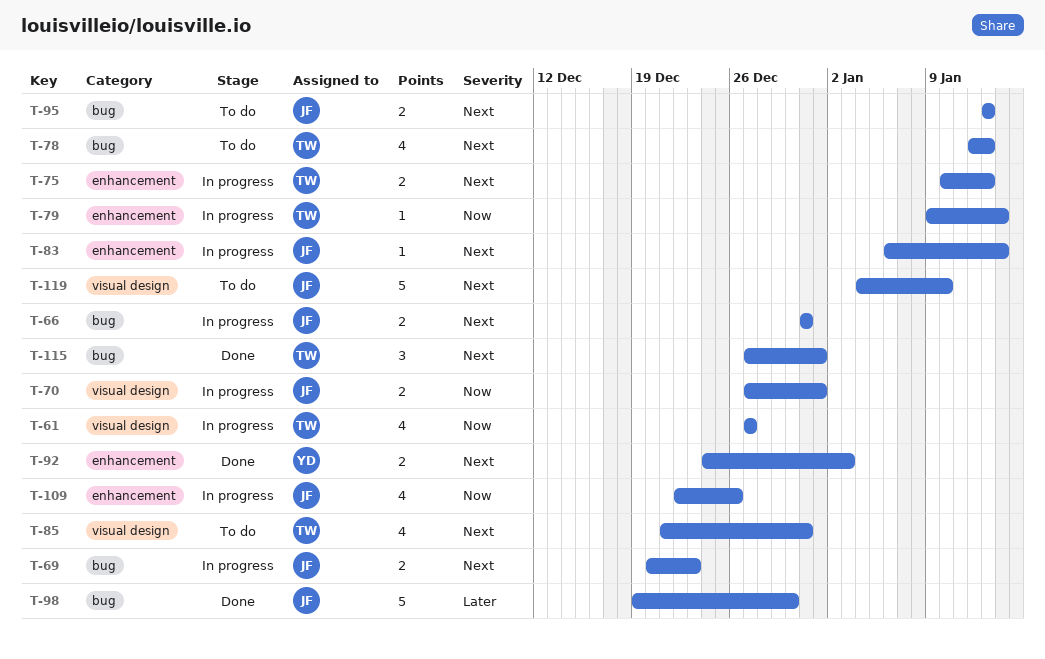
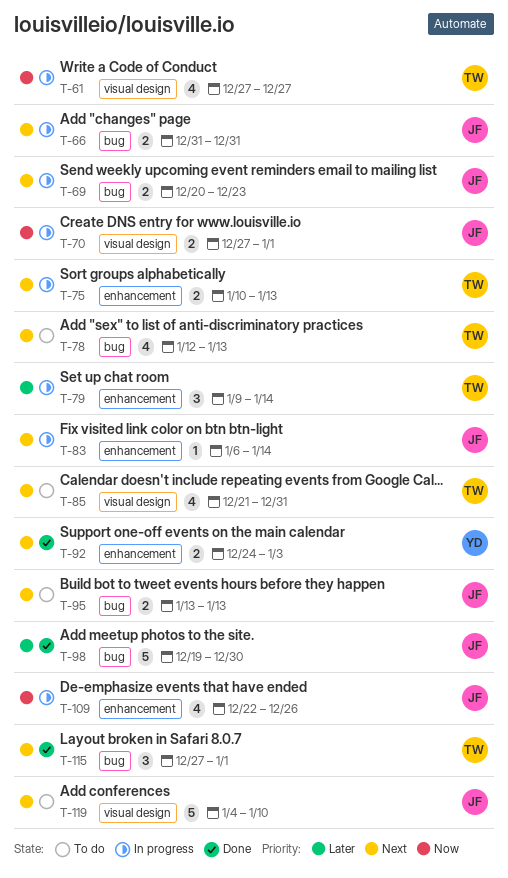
T-79, priority: Now -> Later
T-79, estimate: 1 -> 3

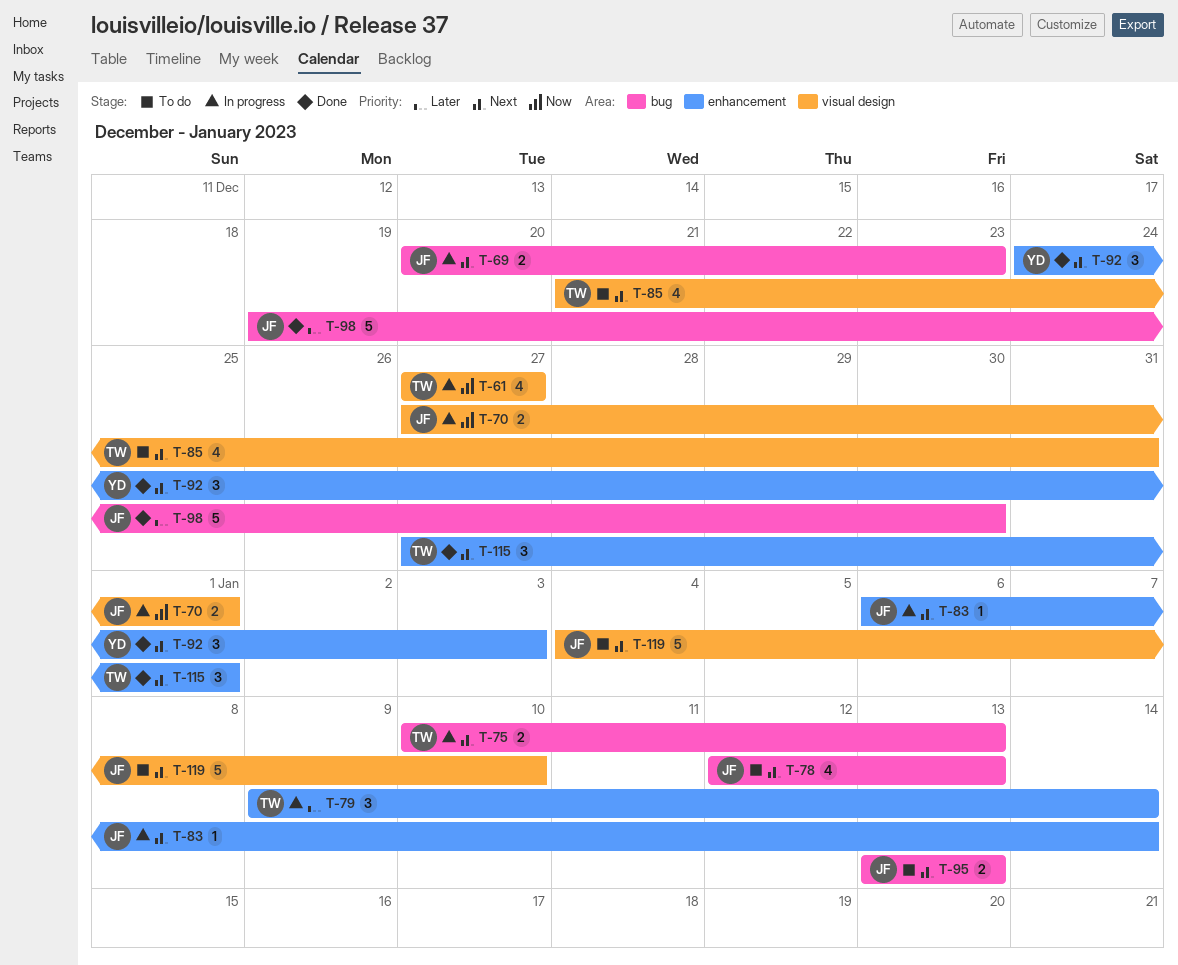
T-66: present -> none
T-75, label: enhancement -> bug
T-78, owner: TW -> JF
T-92, estimate: 2 -> 3
T-109: present -> none
T-115, label: bug -> enhancement

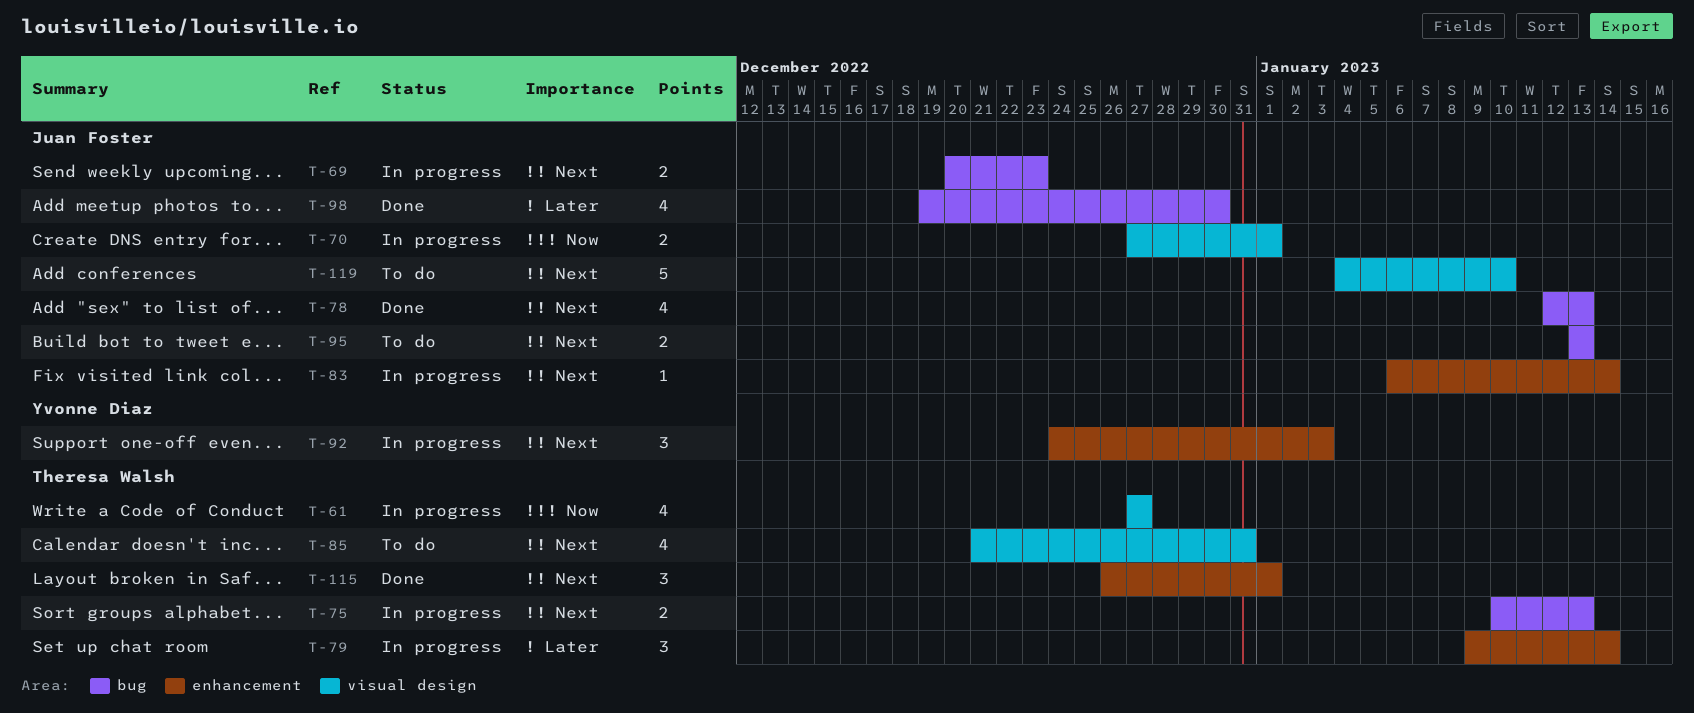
T-78, status: To do -> Done
T-92, status: Done -> In progress
T-98, estimate: 5 -> 4
T-115, start: Dec 27 -> Dec 26

